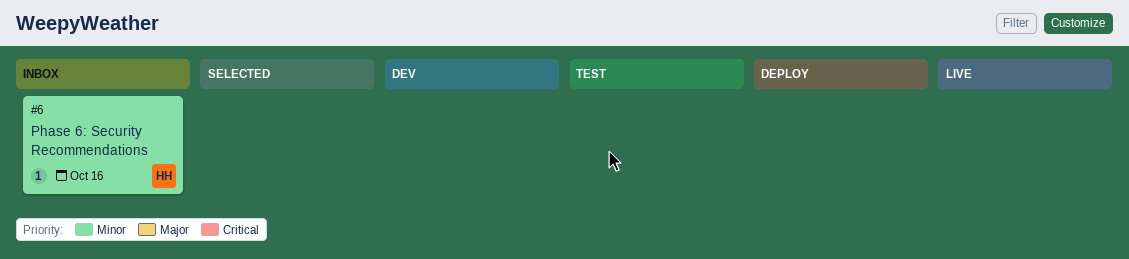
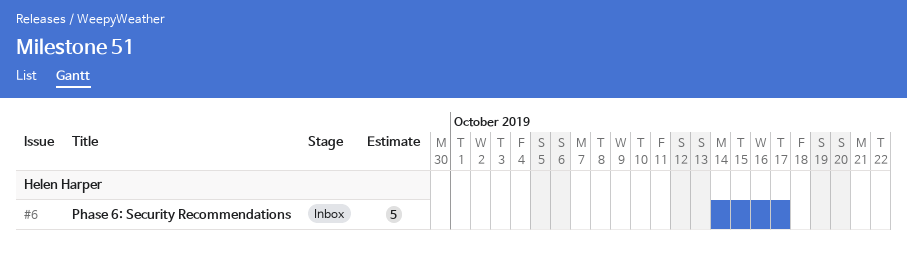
#6, estimate: 1 -> 5
#6, due: Oct 16 -> Oct 17

